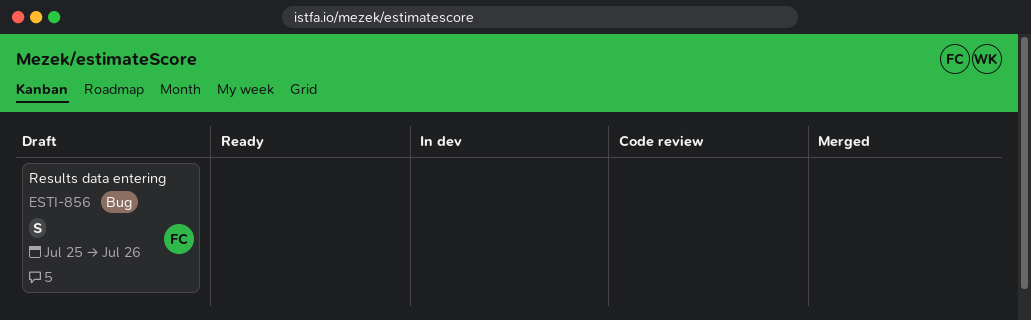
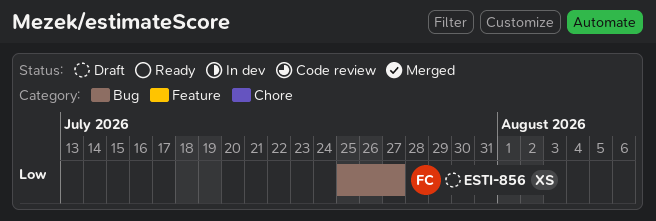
ESTI-856, estimate: S -> XS
ESTI-856, due: Jul 26 -> Jul 27

